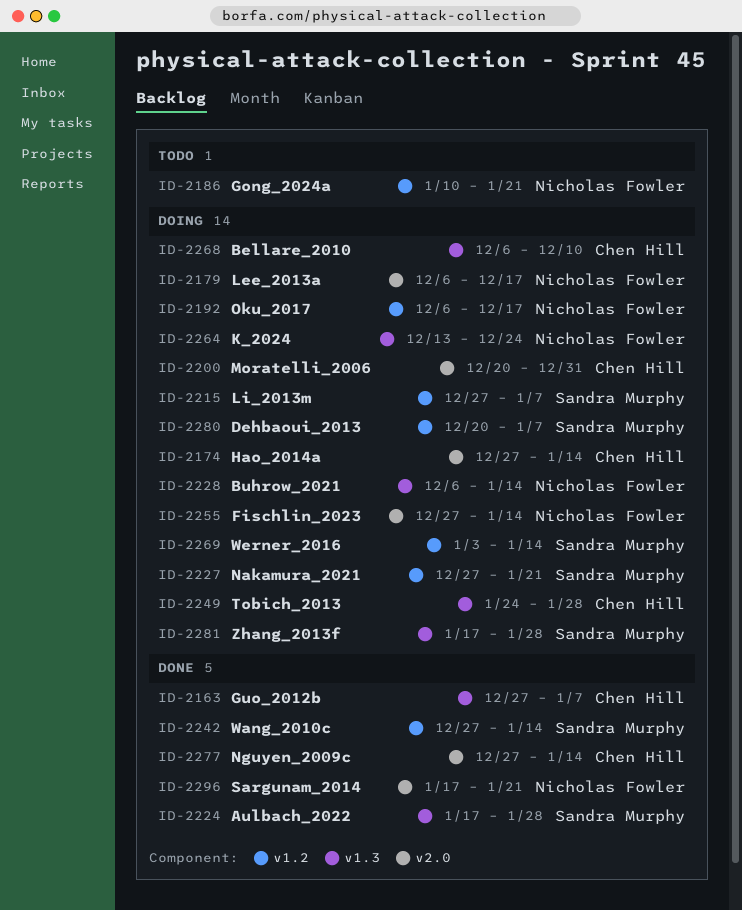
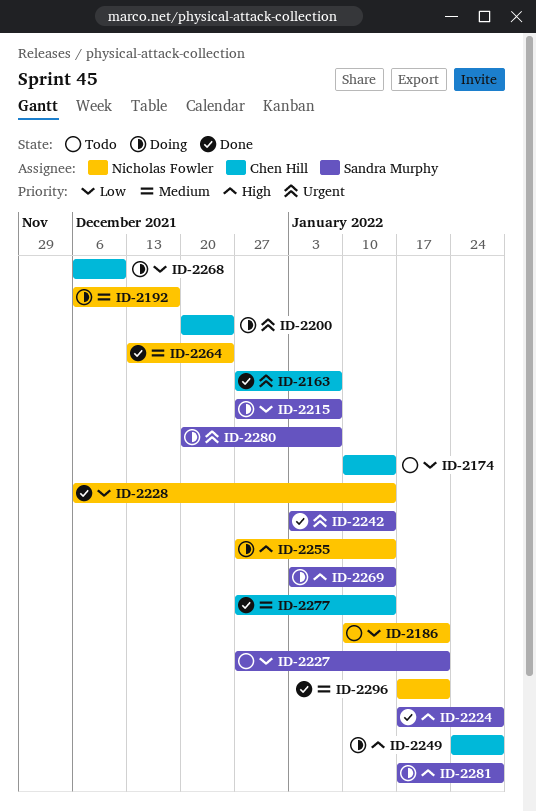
ID-2174, status: Doing -> Todo
ID-2174, start: Dec 27 -> Jan 10
ID-2179: present -> none
ID-2200, due: Dec 31 -> Dec 24
ID-2227, status: Doing -> Todo
ID-2228, status: Doing -> Done
ID-2242, start: Dec 27 -> Jan 3
ID-2264, status: Doing -> Done

